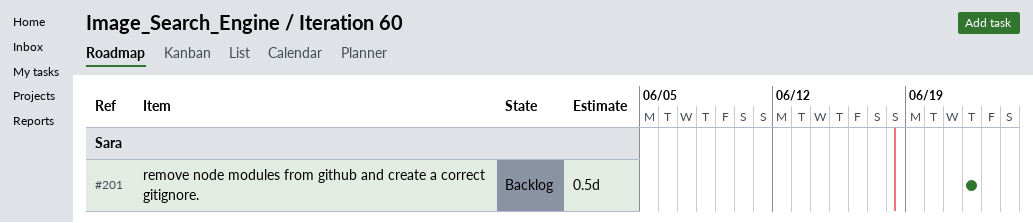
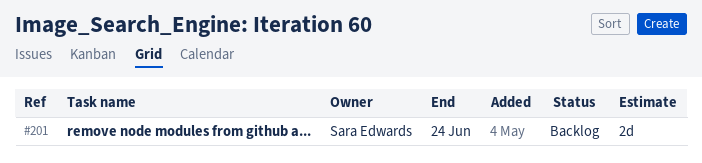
#201, estimate: 0.5d -> 2d
#201, due: Jun 22 -> Jun 24

